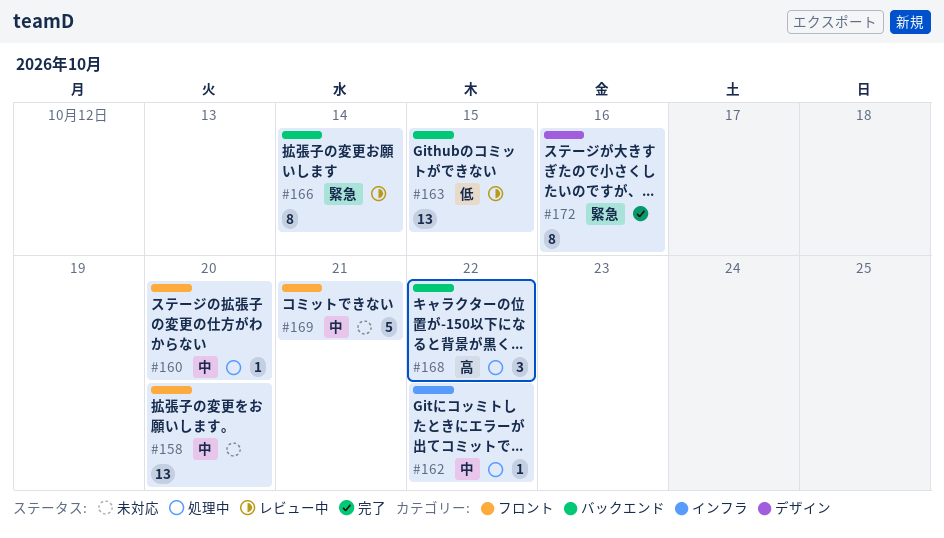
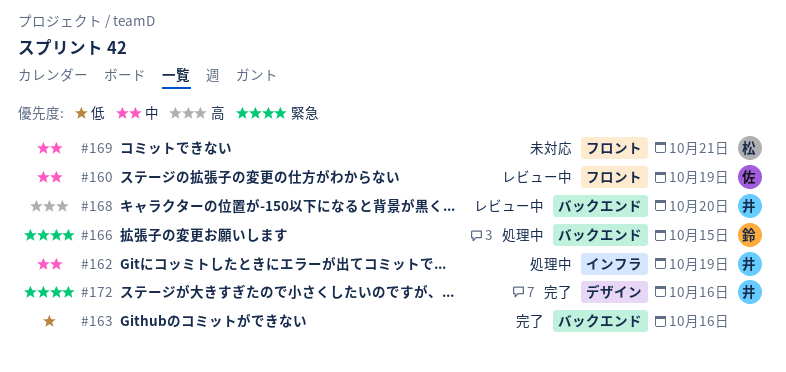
#158: present -> none
#160, status: 処理中 -> レビュー中
#160, due: Oct 20 -> Oct 19
#162, due: Oct 22 -> Oct 19
#163, status: レビュー中 -> 完了
#163, due: Oct 15 -> Oct 16
#166, status: レビュー中 -> 処理中
#166, due: Oct 14 -> Oct 15
#168, status: 処理中 -> レビュー中
#168, due: Oct 22 -> Oct 20

